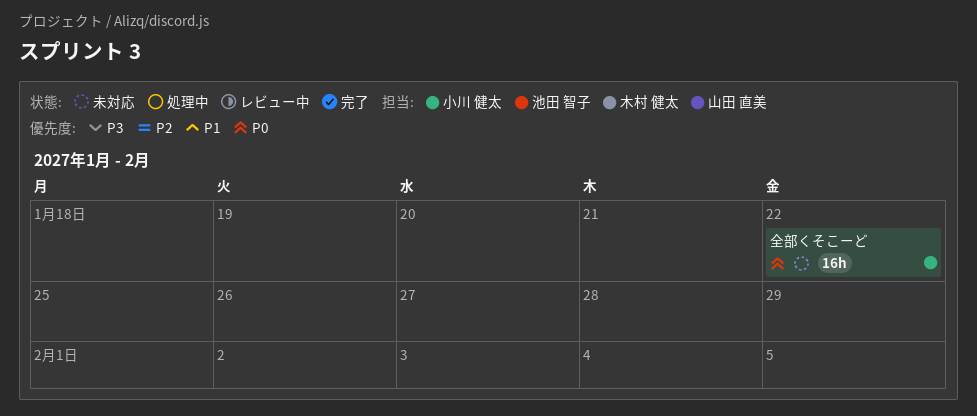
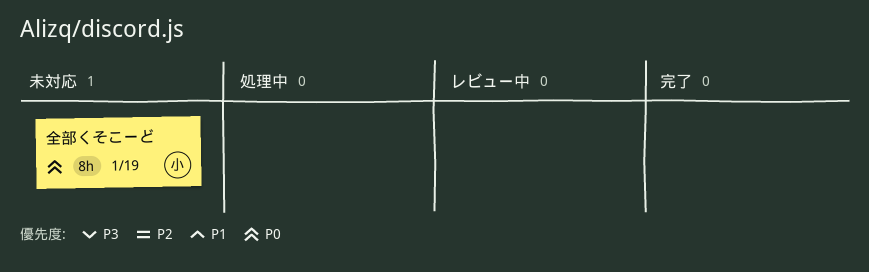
全部くそこーど, estimate: 16h -> 8h
全部くそこーど, due: Jan 22 -> Jan 19

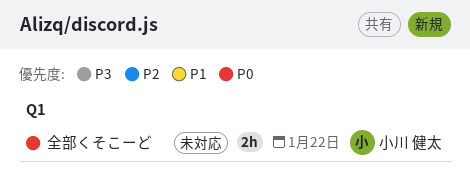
全部くそこーど, estimate: 8h -> 2h
全部くそこーど, due: Jan 19 -> Jan 22

